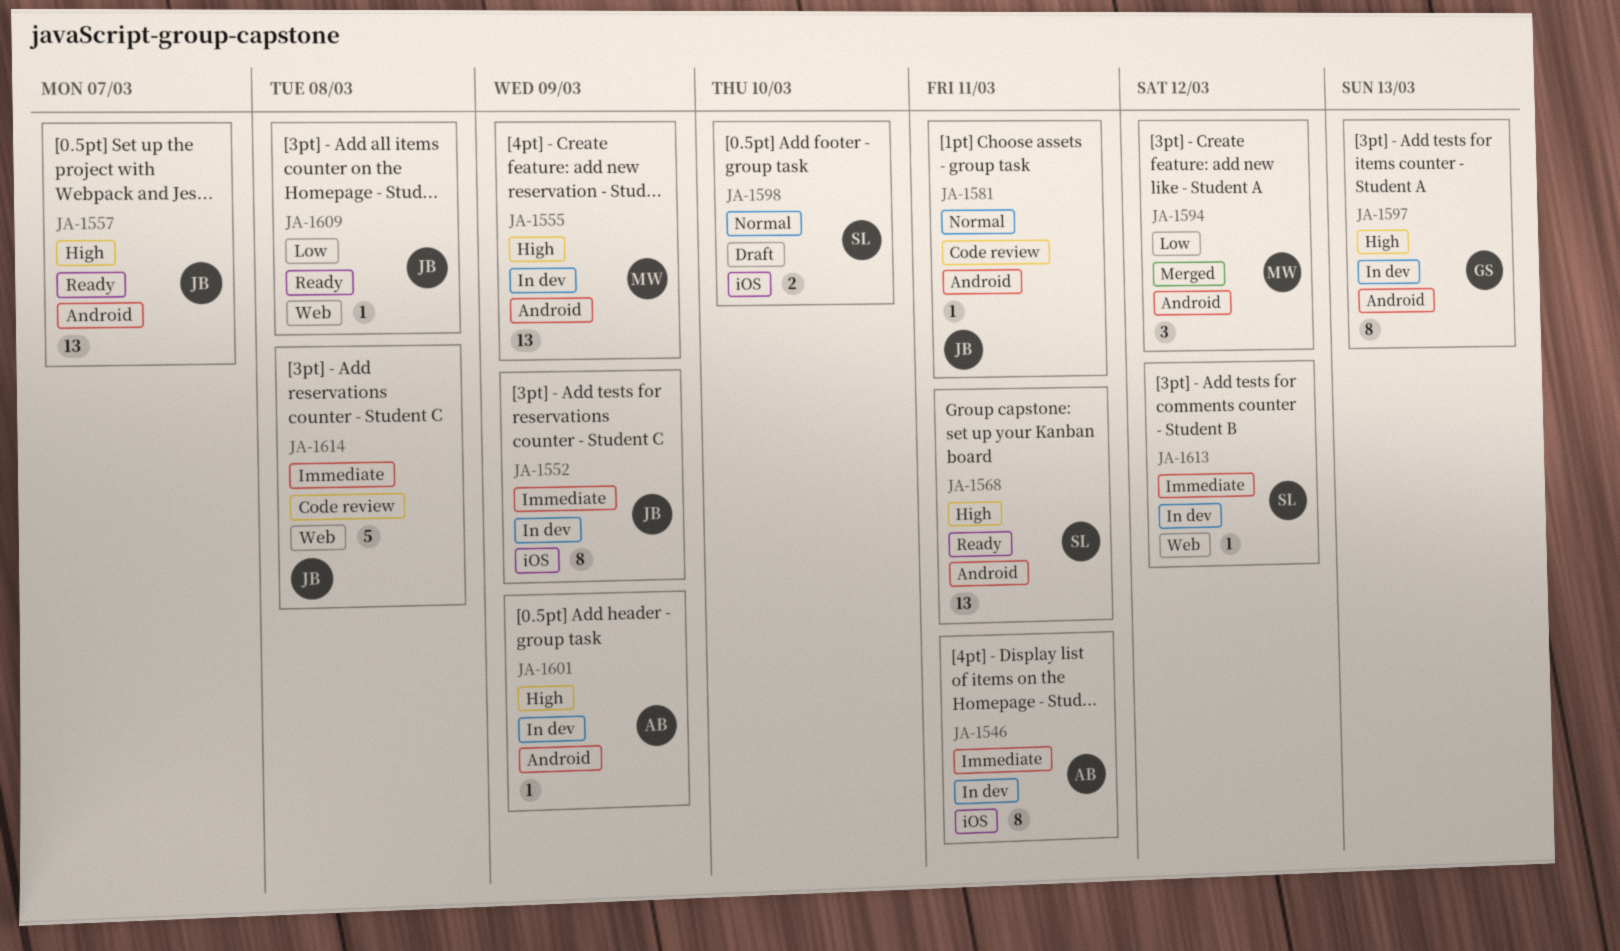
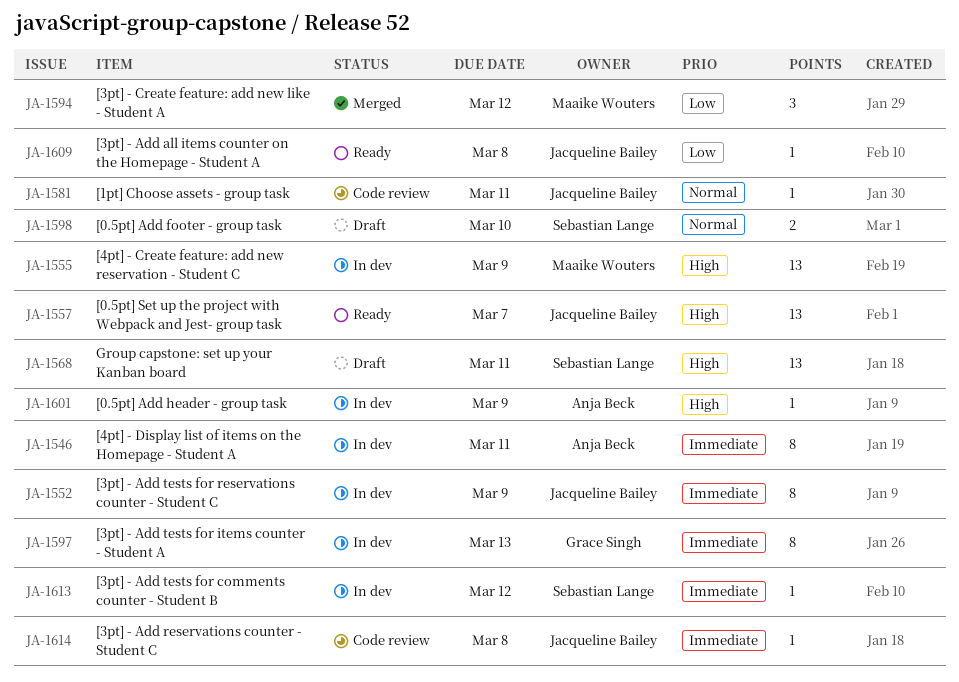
JA-1568, status: Ready -> Draft
JA-1597, priority: High -> Immediate
JA-1614, estimate: 5 -> 1

